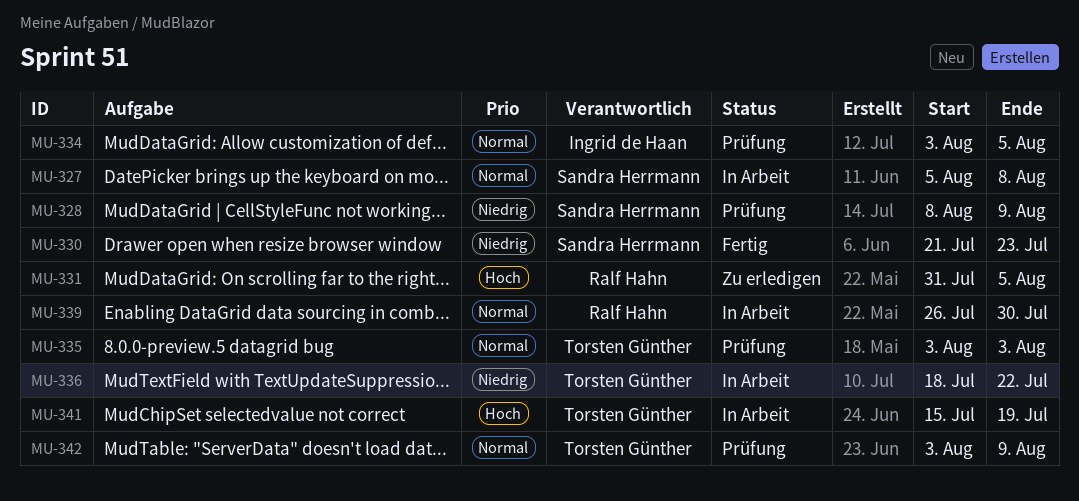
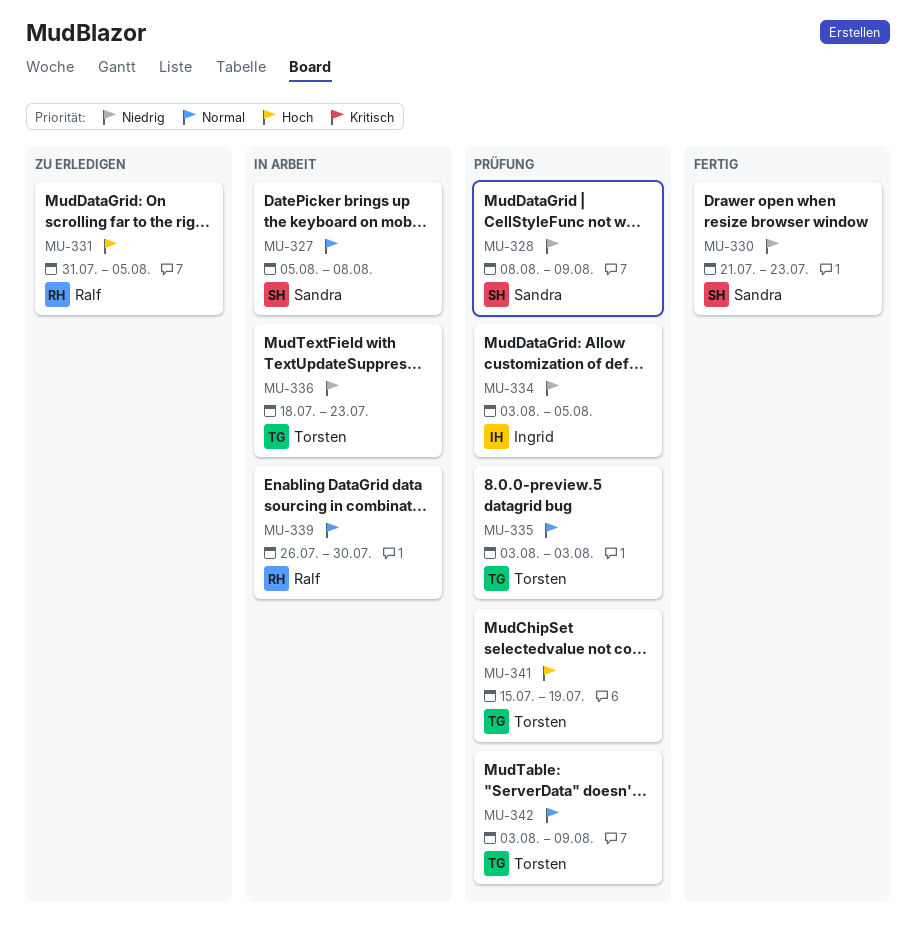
MU-334, priority: Normal -> Niedrig
MU-336, due: Jul 22 -> Jul 23
MU-341, status: In Arbeit -> Prüfung

